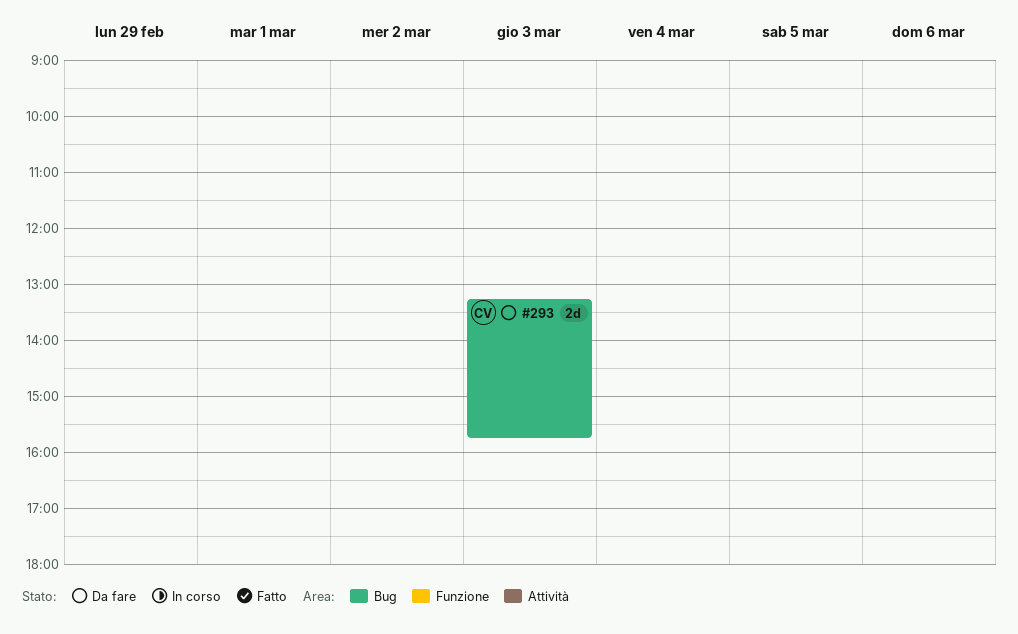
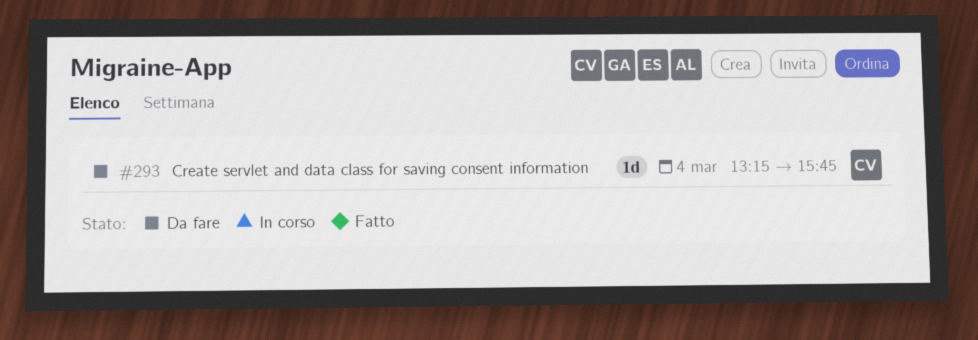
#293, estimate: 2d -> 1d
#293, day: Mar 3 -> Mar 4

